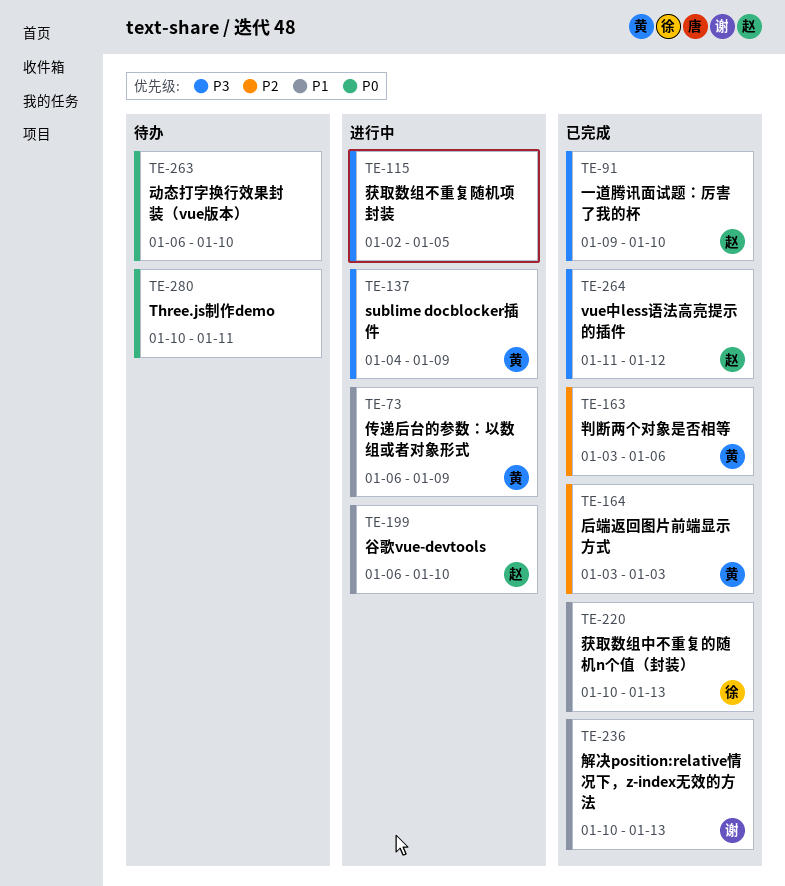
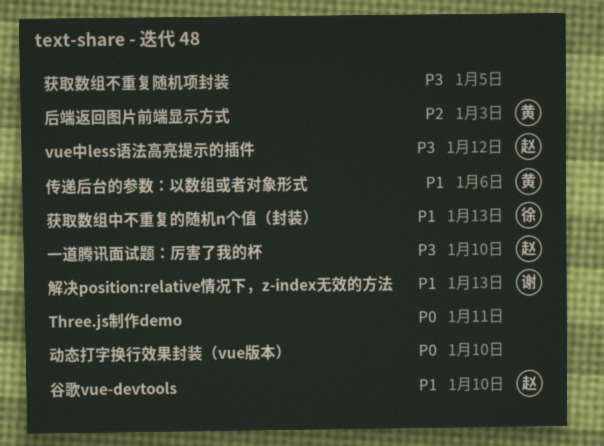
sublime docblocker插件: present -> none
传递后台的参数：以数组或者对象形式, due: Jan 9 -> Jan 6
判断两个对象是否相等: present -> none

